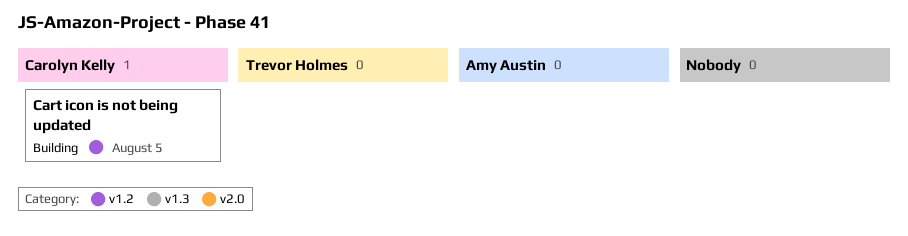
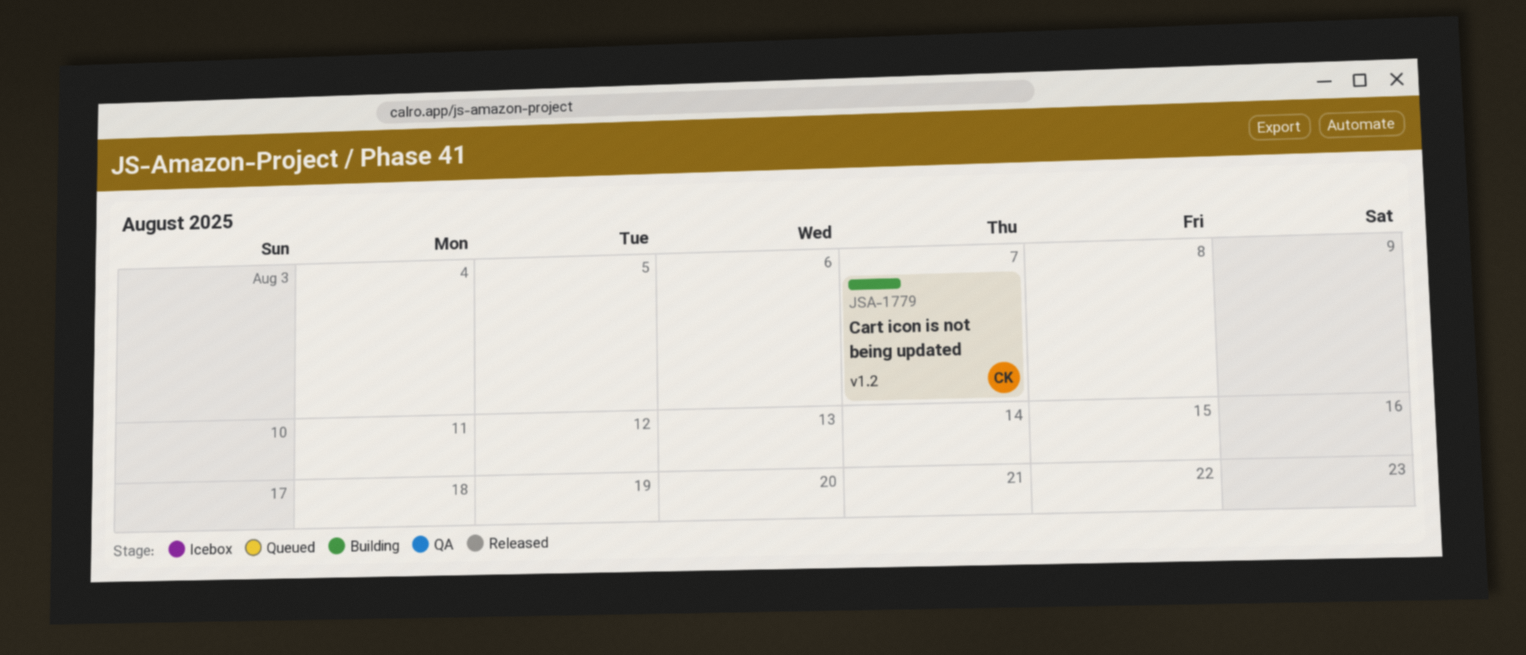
Cart icon is not being updated, due: Aug 5 -> Aug 7

